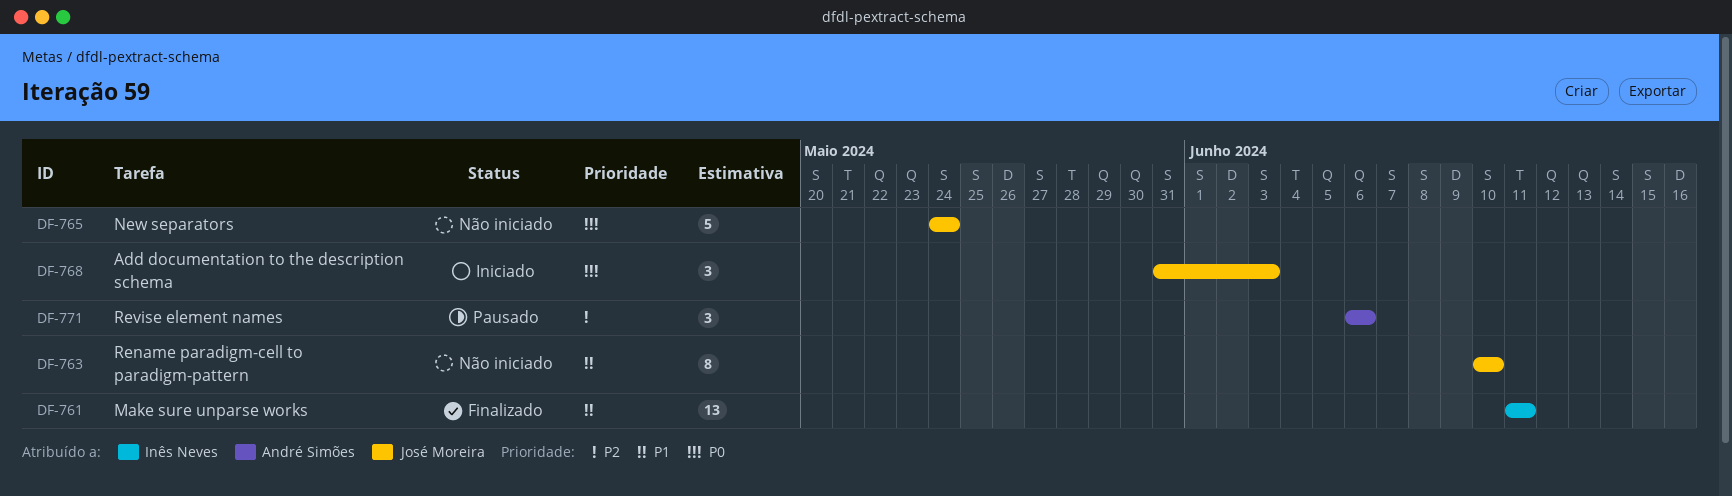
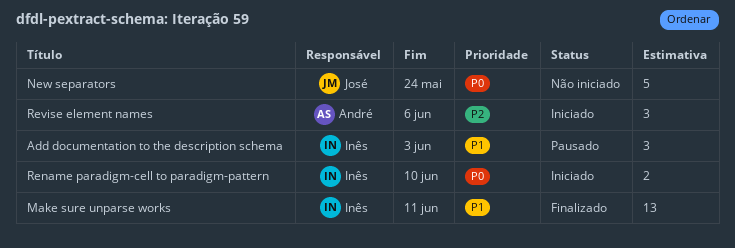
Add documentation to the description schema, status: Iniciado -> Pausado
Add documentation to the description schema, owner: José Moreira -> Inês Neves
Add documentation to the description schema, priority: P0 -> P1
Rename paradigm-cell to paradigm-pattern, status: Não iniciado -> Iniciado
Rename paradigm-cell to paradigm-pattern, owner: José Moreira -> Inês Neves
Rename paradigm-cell to paradigm-pattern, priority: P1 -> P0
Rename paradigm-cell to paradigm-pattern, estimate: 8 -> 2
Revise element names, status: Pausado -> Iniciado

